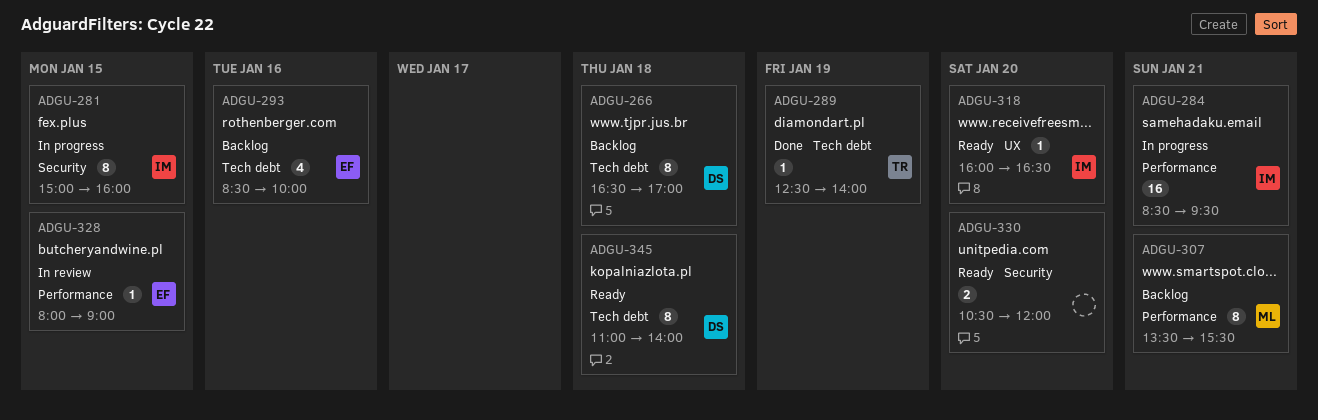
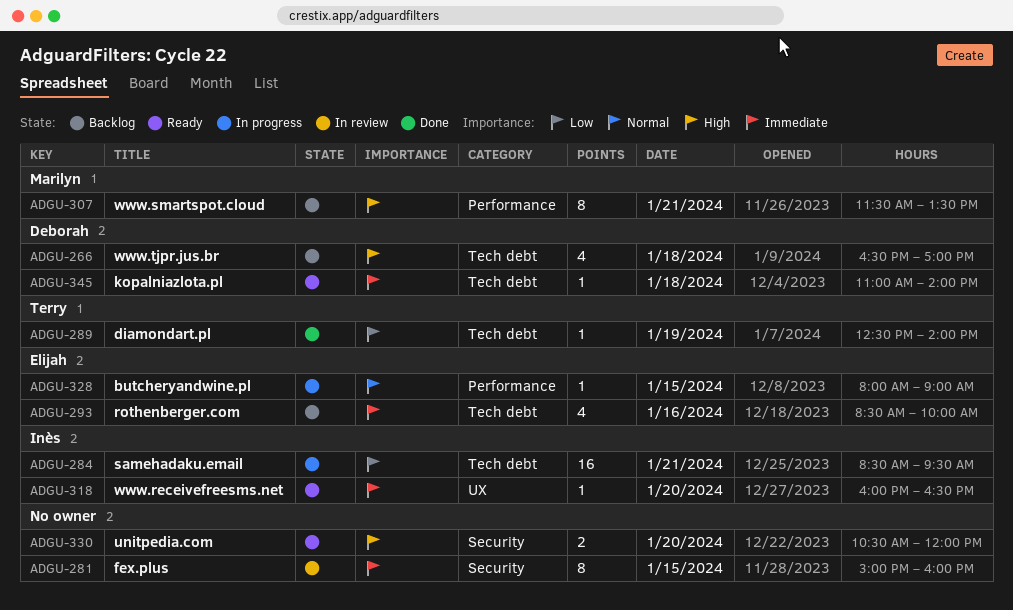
ADGU-266, estimate: 8 -> 4
ADGU-281, status: In progress -> In review
ADGU-281, owner: Inès -> none
ADGU-284, label: Performance -> Tech debt
ADGU-307, begins: 13:30 -> 11:30
ADGU-307, ends: 15:30 -> 13:30
ADGU-328, status: In review -> In progress
ADGU-345, estimate: 8 -> 1

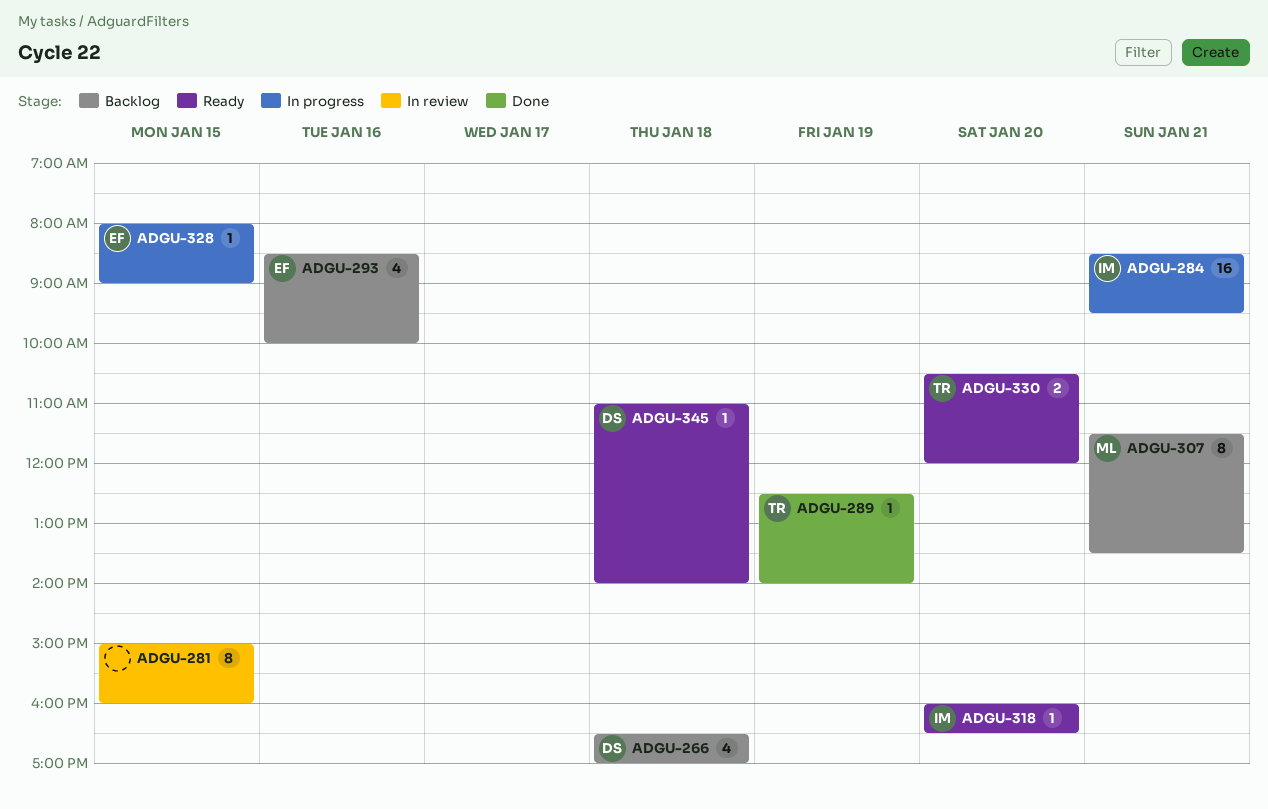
ADGU-330, owner: none -> Terry

